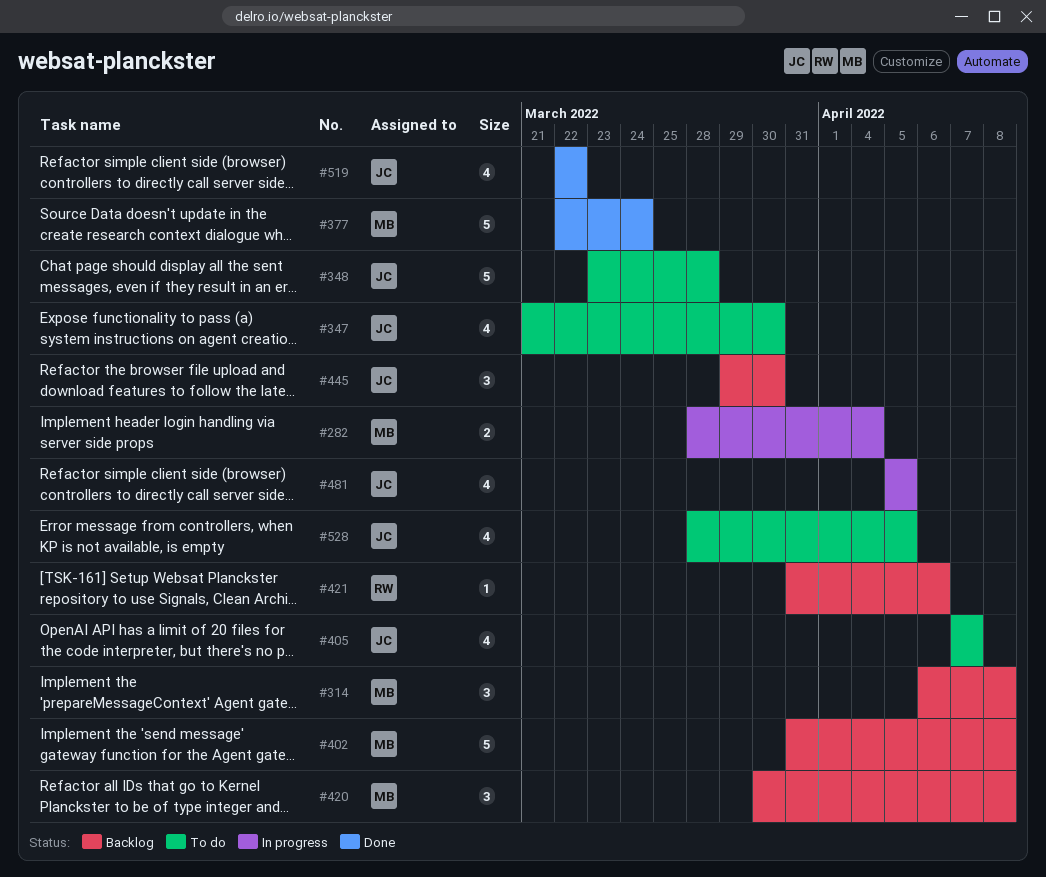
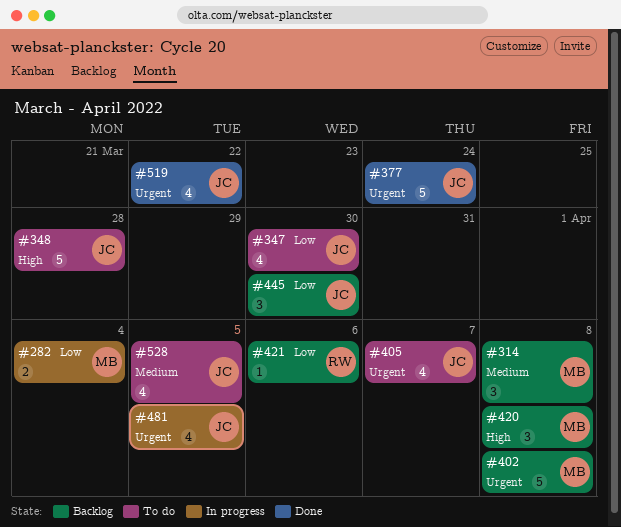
#377, owner: MB -> JC

